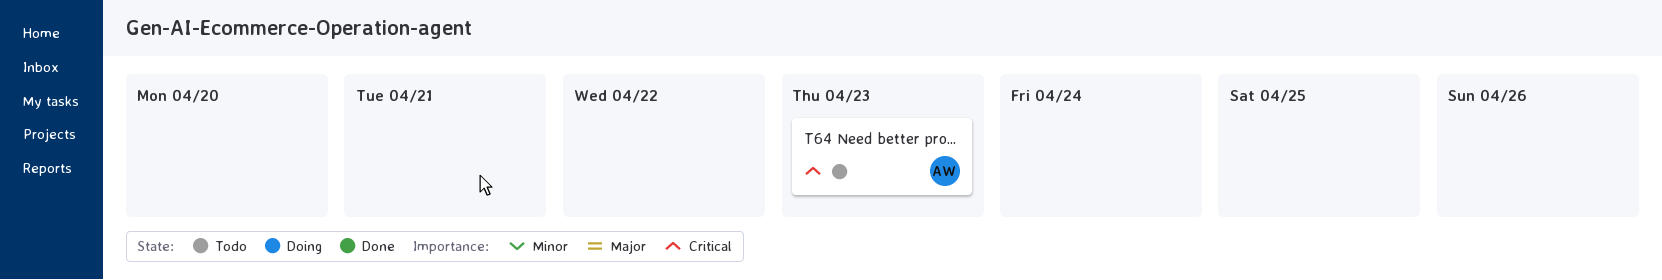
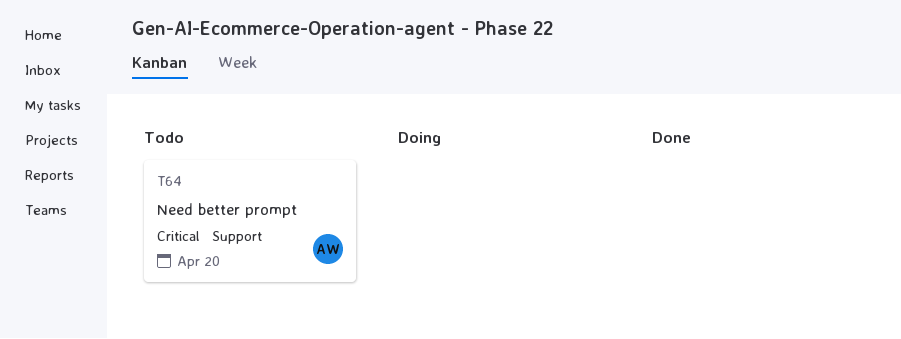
T64, due: Apr 23 -> Apr 20

